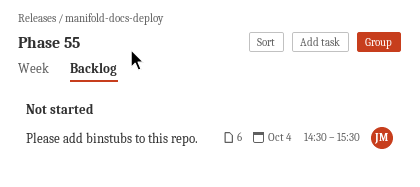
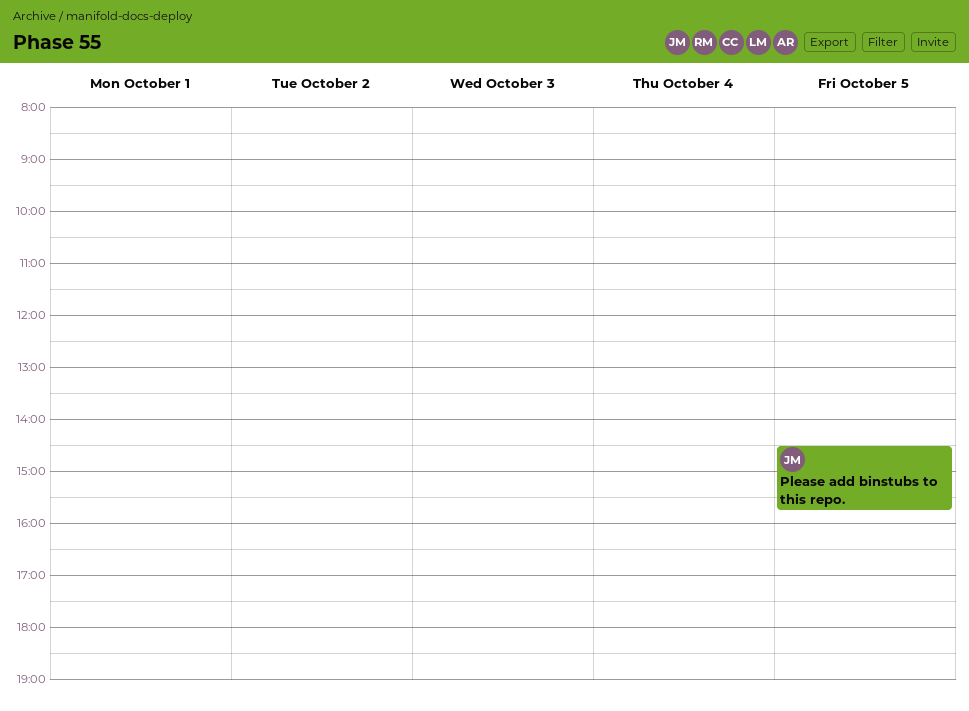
Please add binstubs to this repo., day: Oct 4 -> Oct 5
Please add binstubs to this repo., ends: 15:30 -> 15:45

